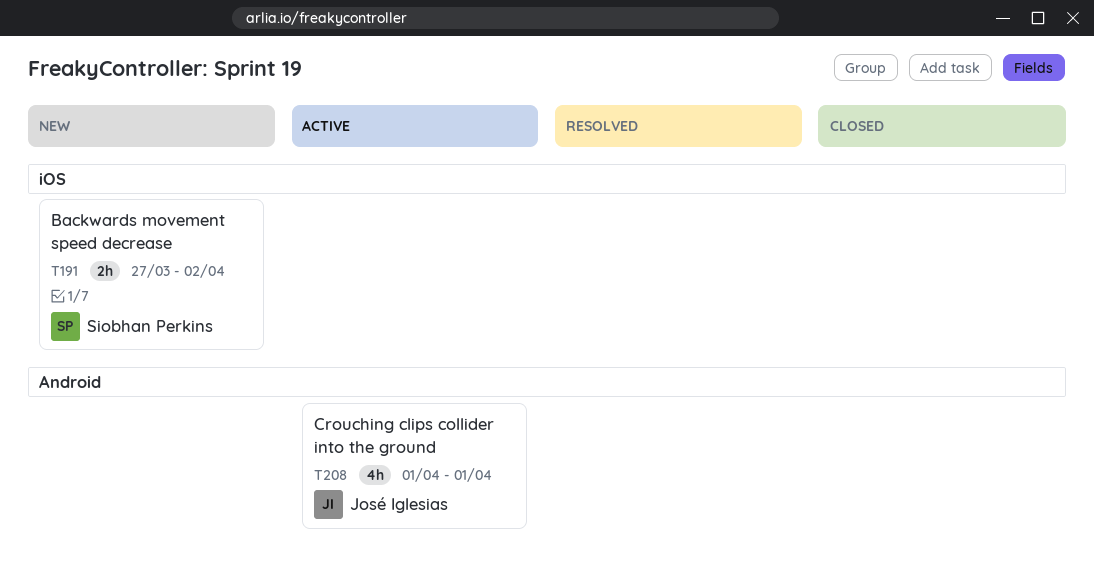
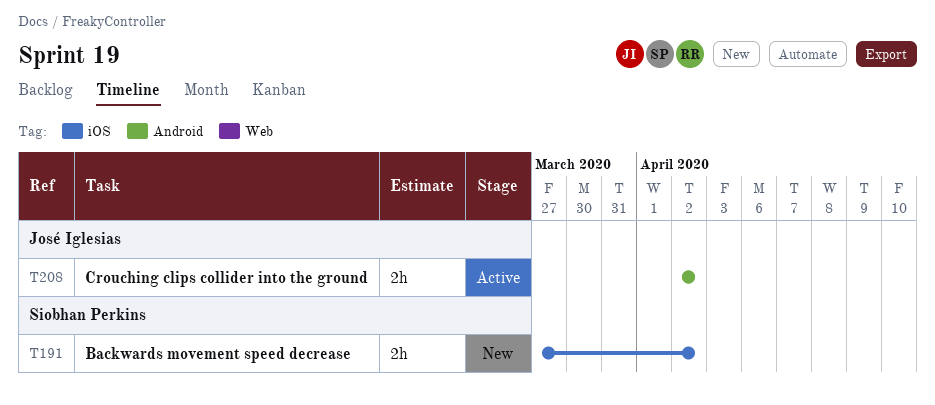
T208, estimate: 4h -> 2h
T208, start: Apr 1 -> Apr 2
T208, due: Apr 1 -> Apr 2

